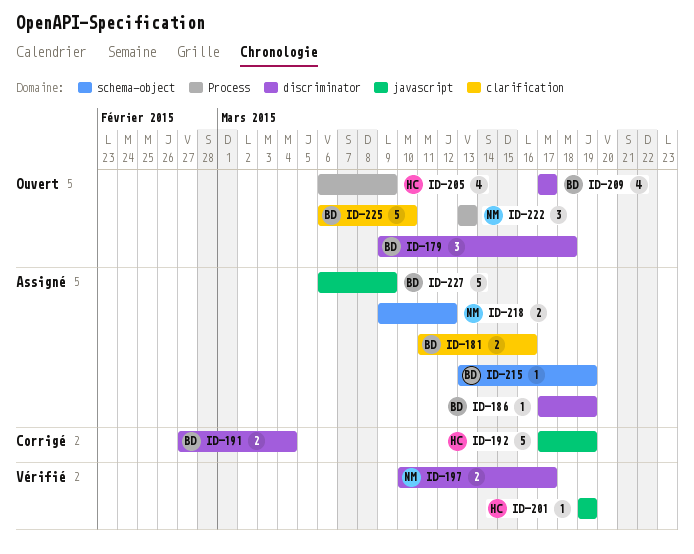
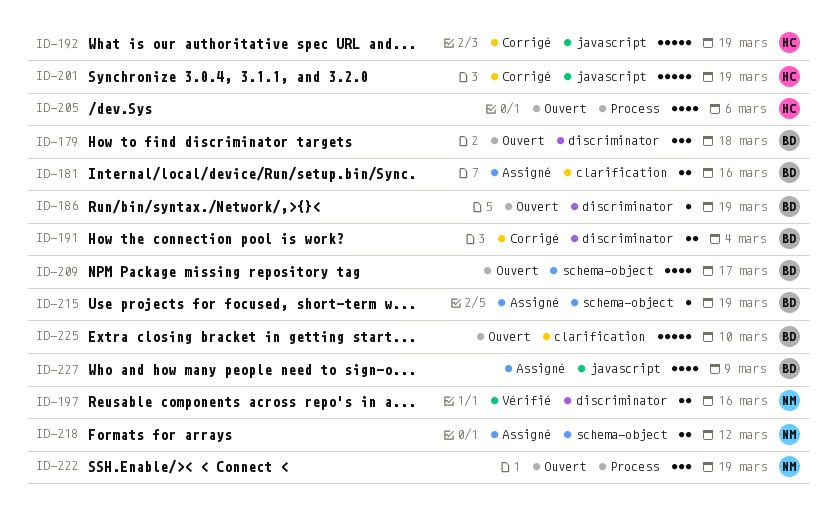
ID-186, status: Assigné -> Ouvert
ID-197, due: Mar 17 -> Mar 16
ID-201, status: Vérifié -> Corrigé
ID-201, estimate: 1 -> 5
ID-205, due: Mar 9 -> Mar 6
ID-209, label: discriminator -> schema-object
ID-222, due: Mar 13 -> Mar 19
ID-227, estimate: 5 -> 4

